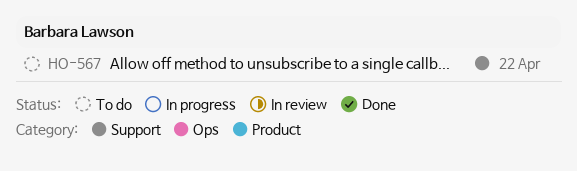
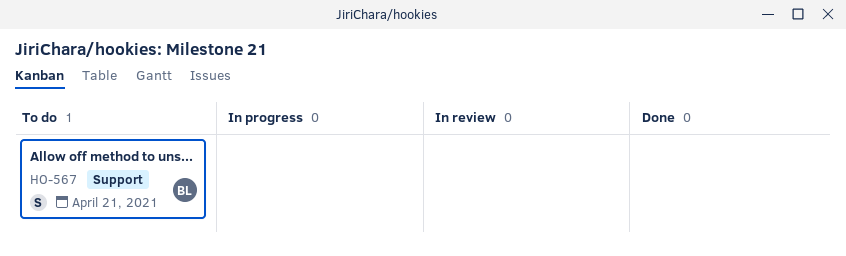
HO-567, due: Apr 22 -> Apr 21

